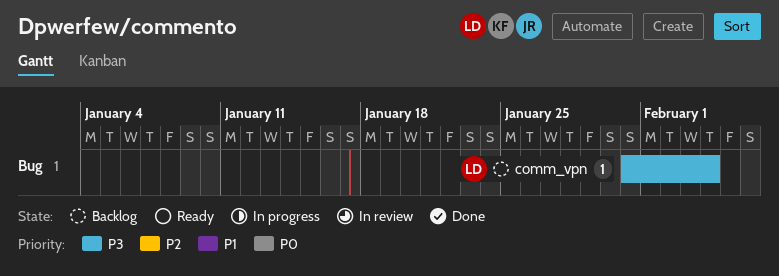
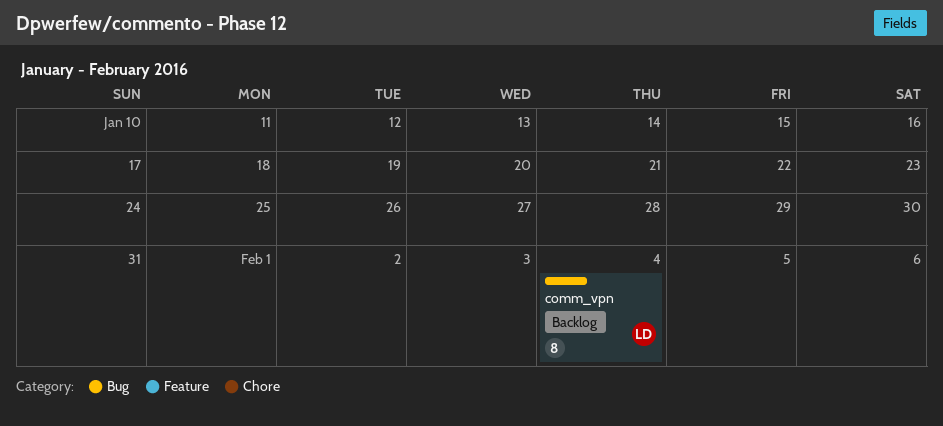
comm_vpn, estimate: 1 -> 8

